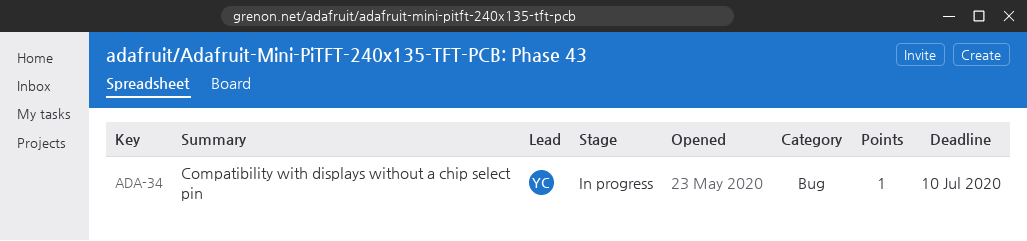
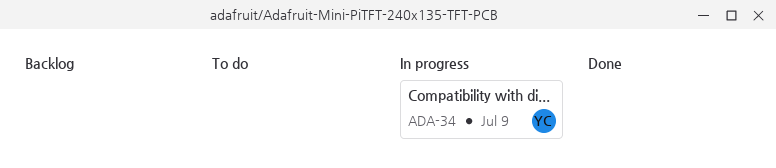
ADA-34, due: Jul 10 -> Jul 9

